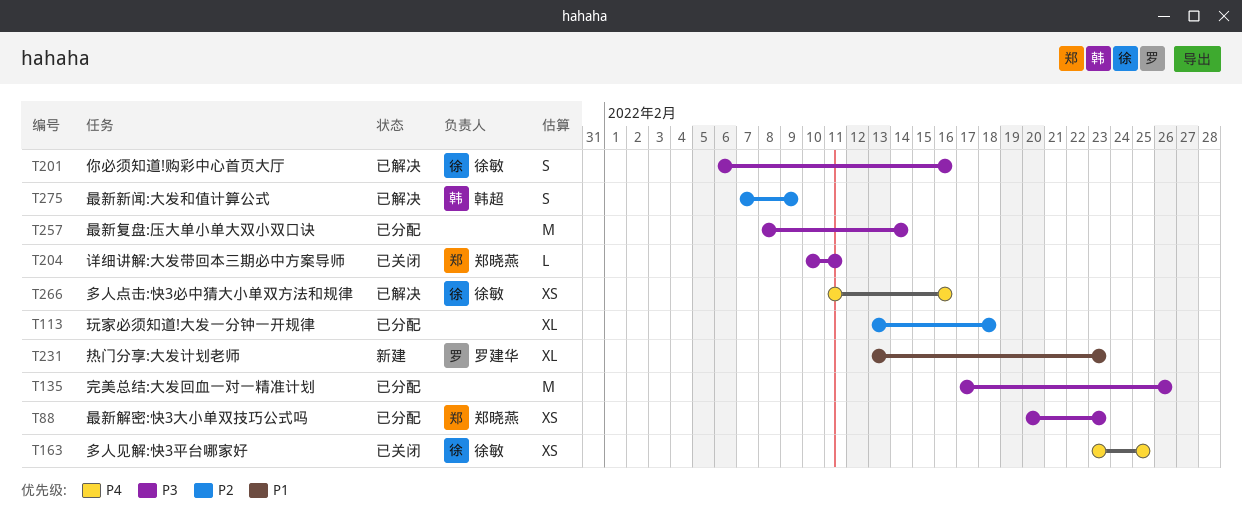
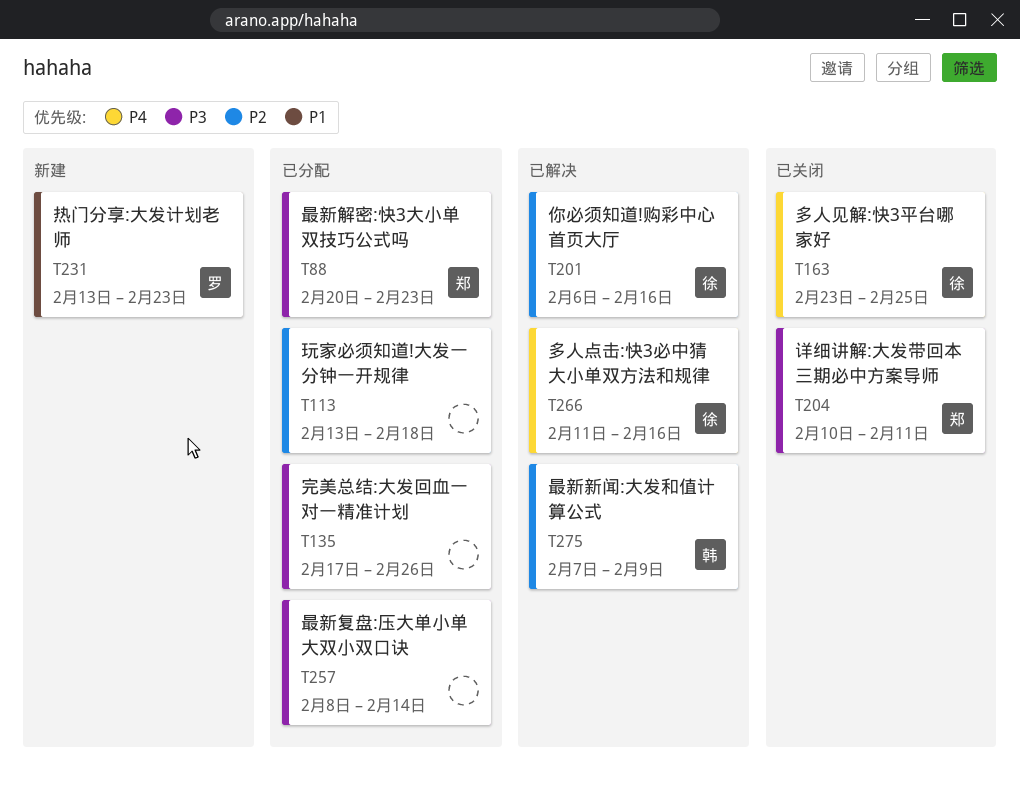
T201, priority: P3 -> P2

